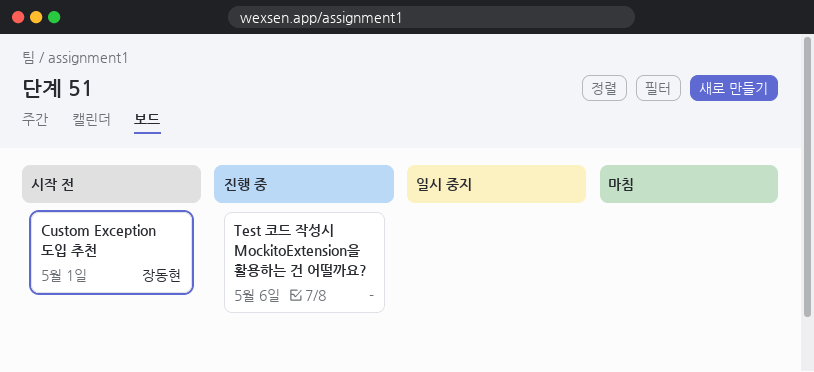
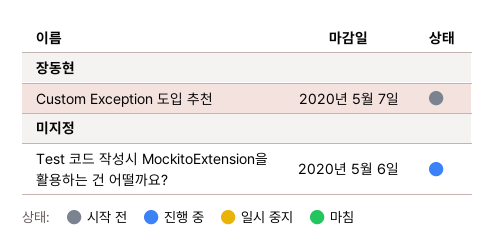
Custom Exception 도입 추천, due: May 1 -> May 7

